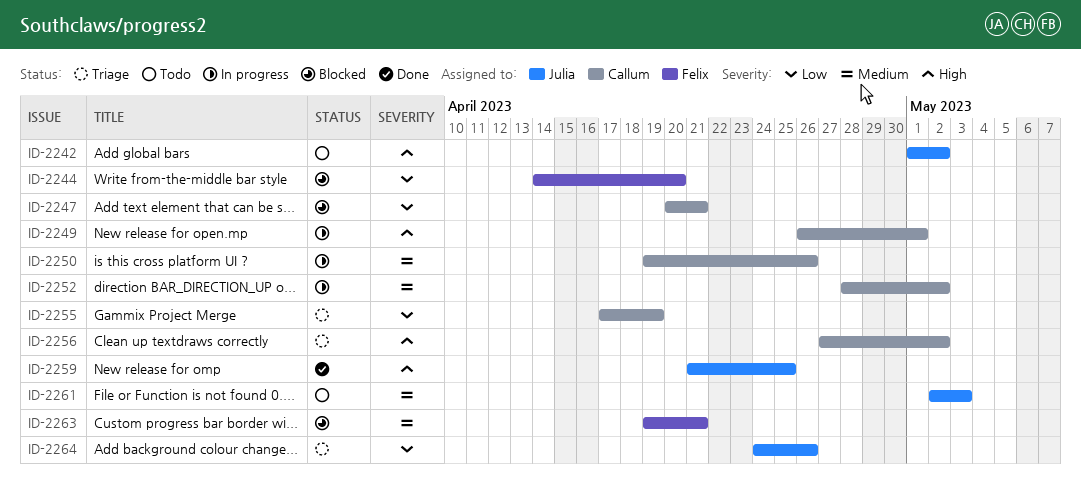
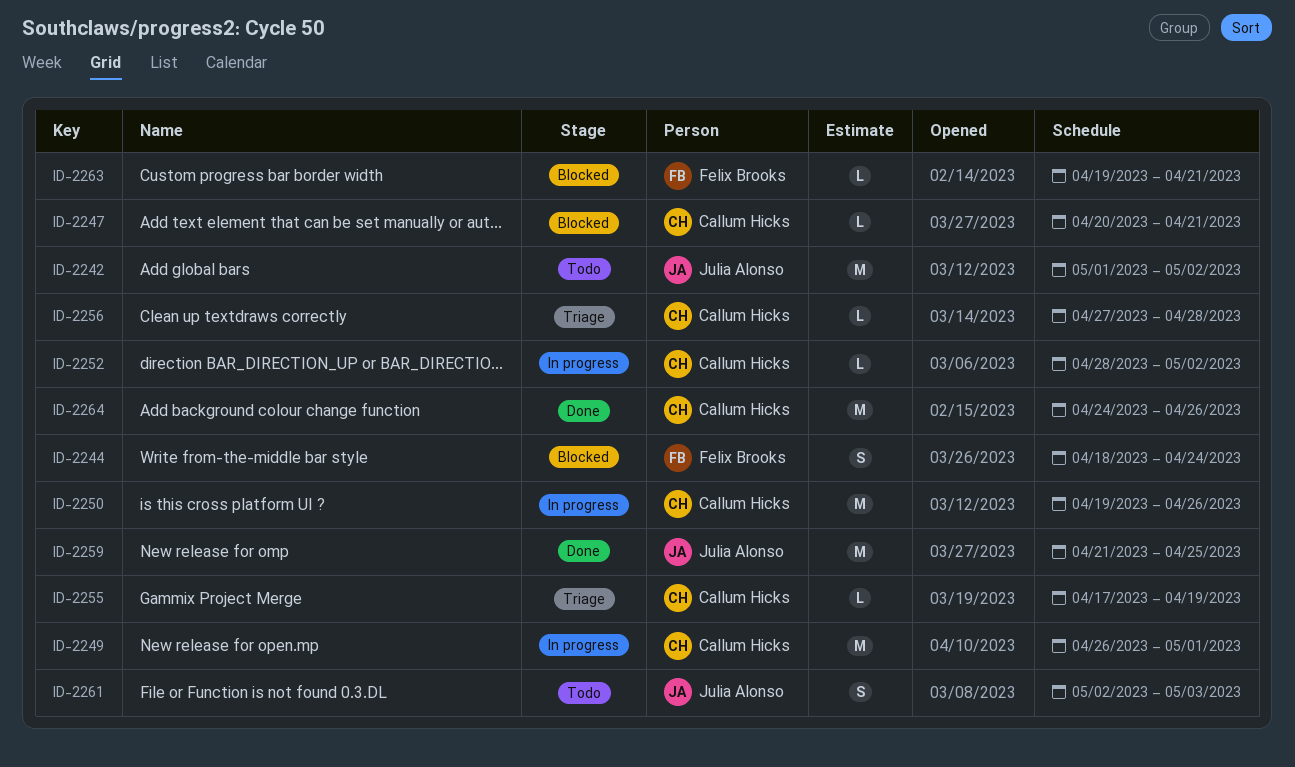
ID-2244, start: Apr 14 -> Apr 18
ID-2244, due: Apr 20 -> Apr 24
ID-2256, due: May 2 -> Apr 28
ID-2264, status: Triage -> Done
ID-2264, owner: Julia Alonso -> Callum Hicks

